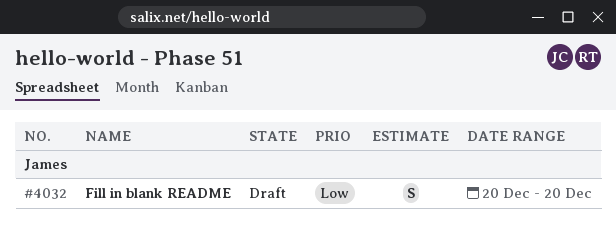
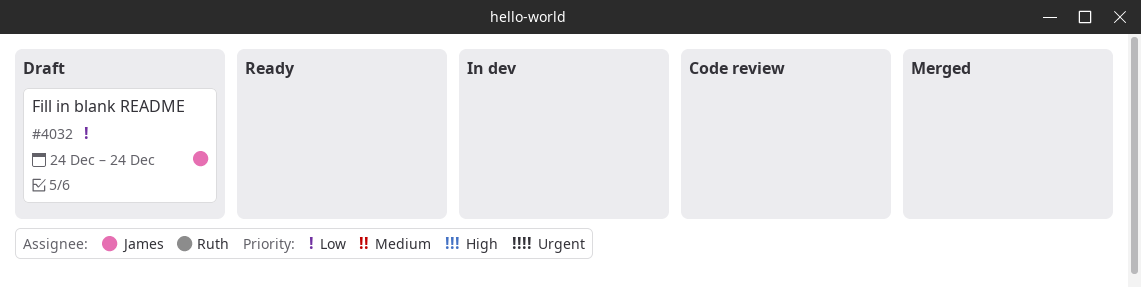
#4032, start: Dec 20 -> Dec 24
#4032, due: Dec 20 -> Dec 24

